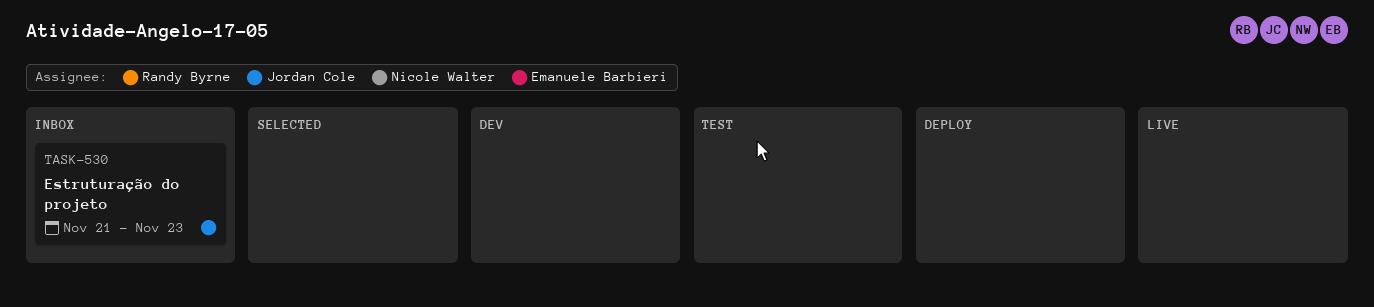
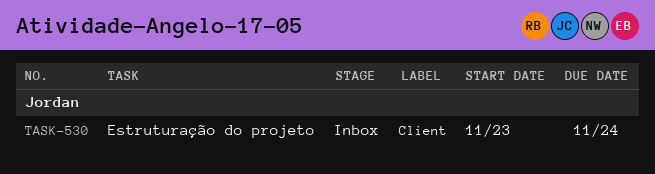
TASK-530, start: Nov 21 -> Nov 23
TASK-530, due: Nov 23 -> Nov 24

